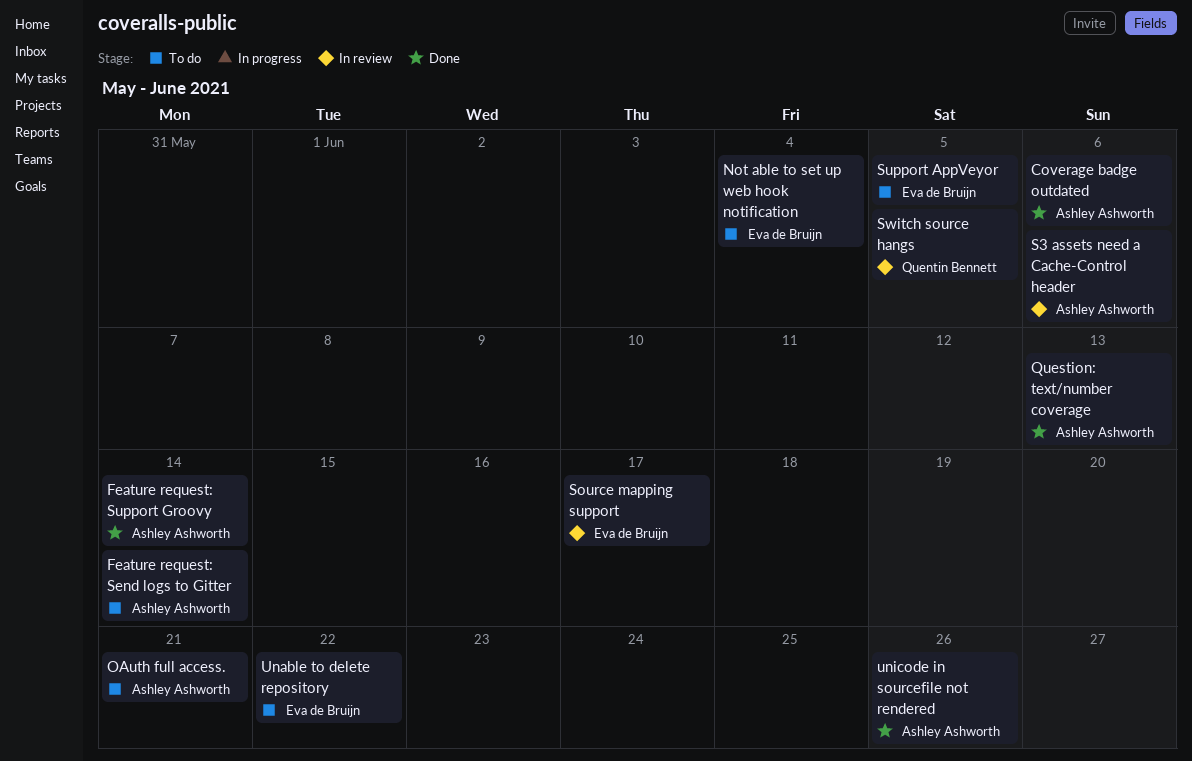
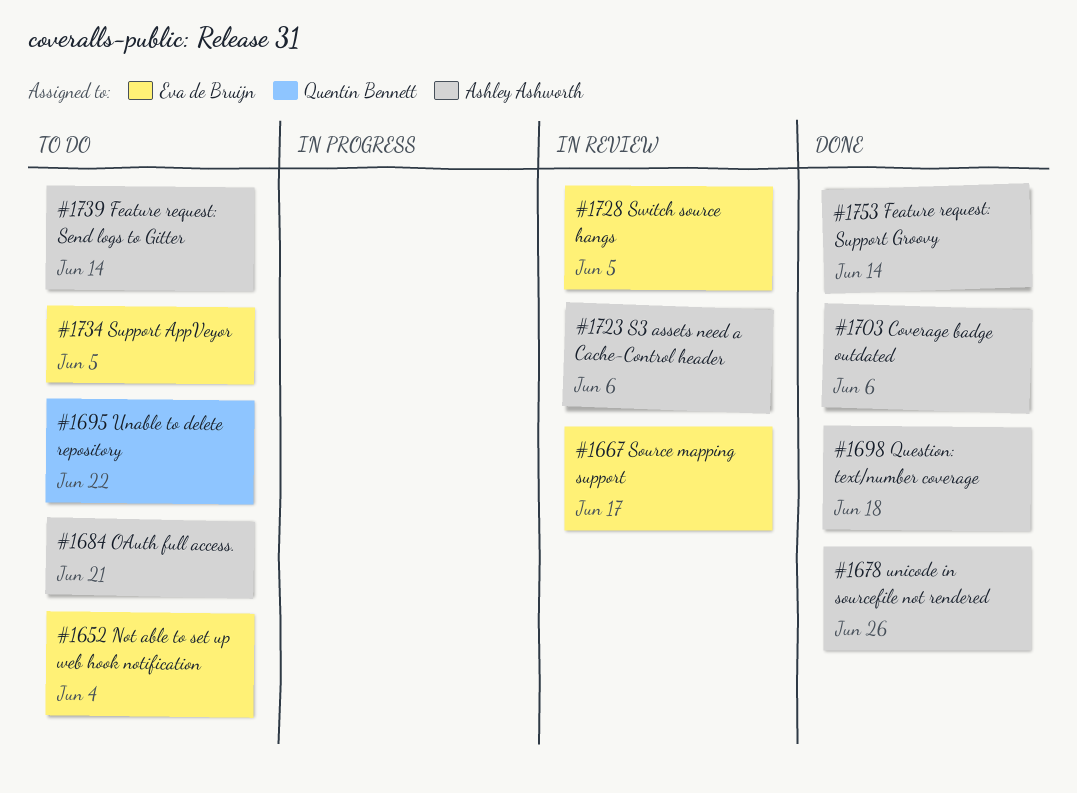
Question: text/number coverage, due: Jun 13 -> Jun 18
Switch source hangs, owner: Quentin Bennett -> Eva de Bruijn
Unable to delete repository, owner: Eva de Bruijn -> Quentin Bennett

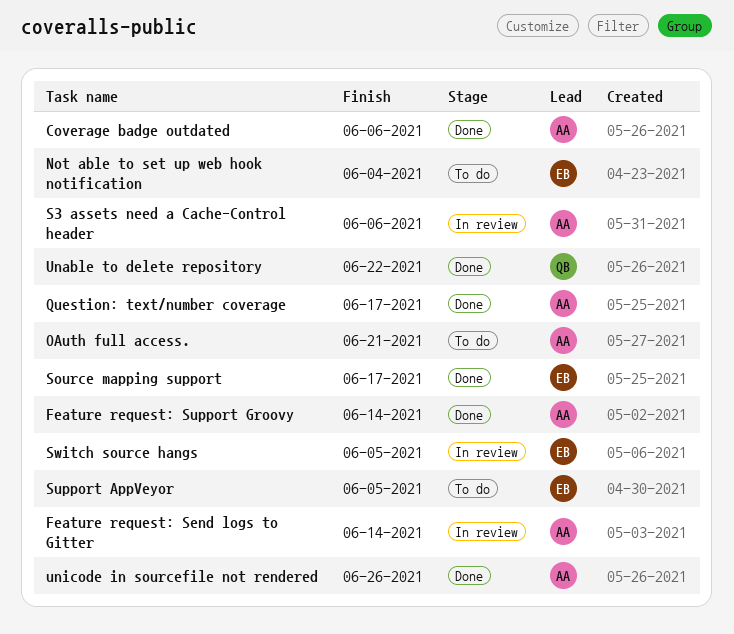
Feature request: Send logs to Gitter, status: To do -> In review
Question: text/number coverage, due: Jun 18 -> Jun 17
Source mapping support, status: In review -> Done
Unable to delete repository, status: To do -> Done

